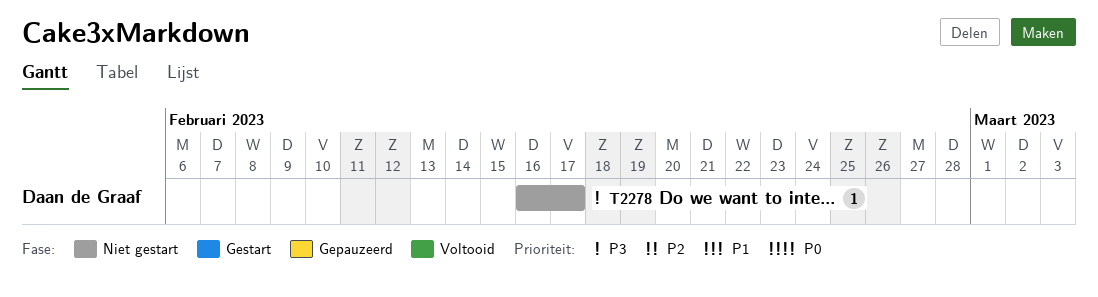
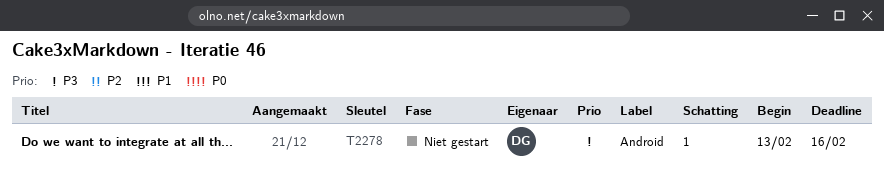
T2278, start: Feb 16 -> Feb 13
T2278, due: Feb 17 -> Feb 16

